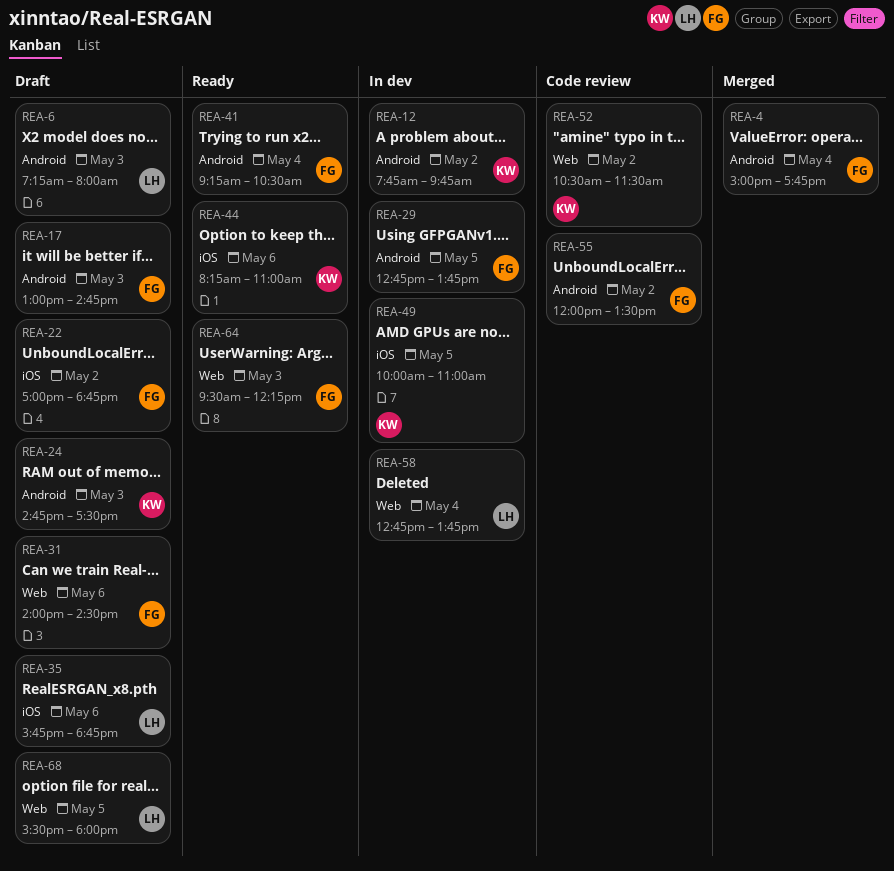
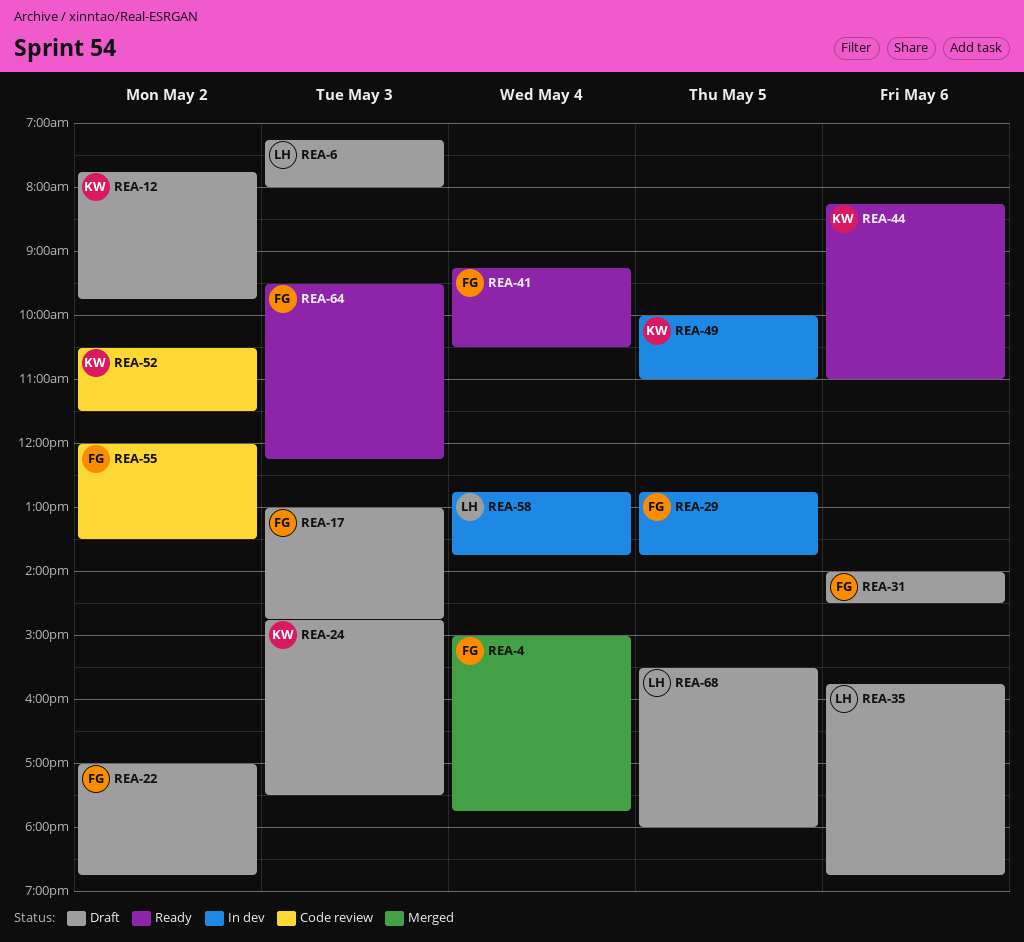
REA-12, status: In dev -> Draft

